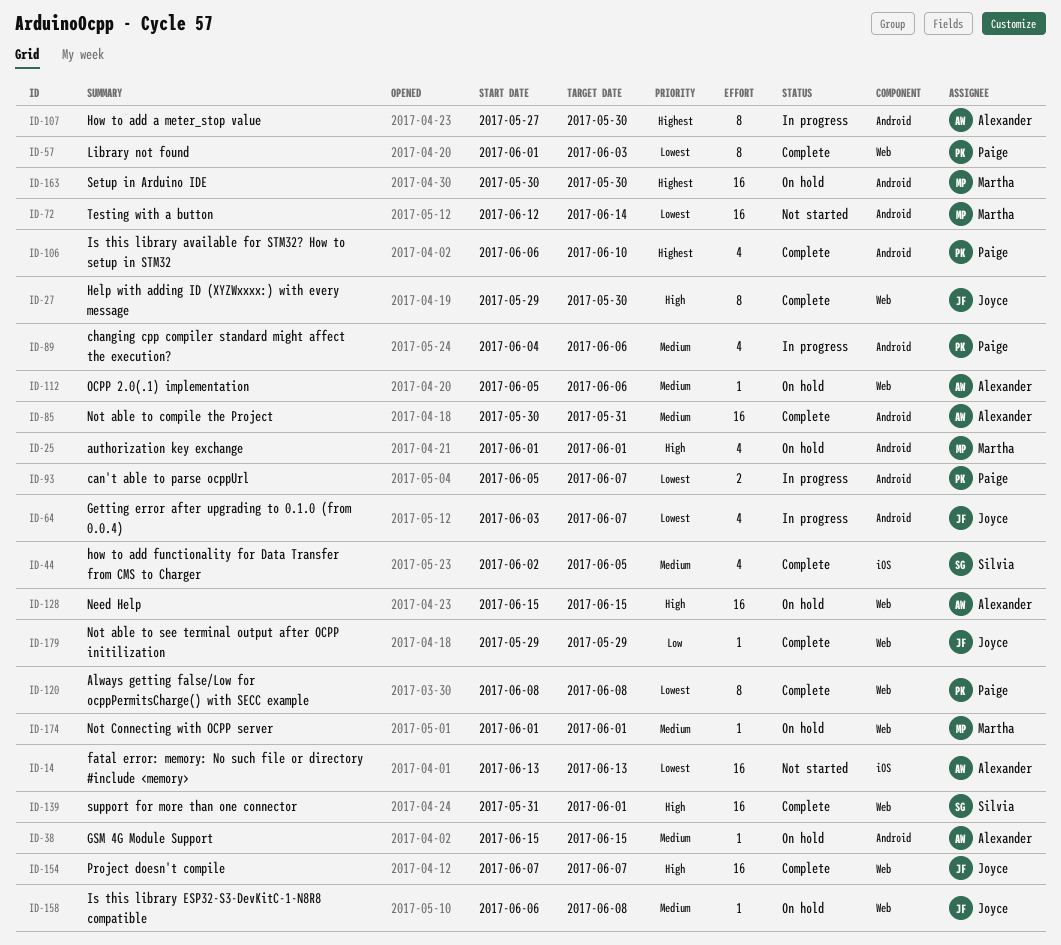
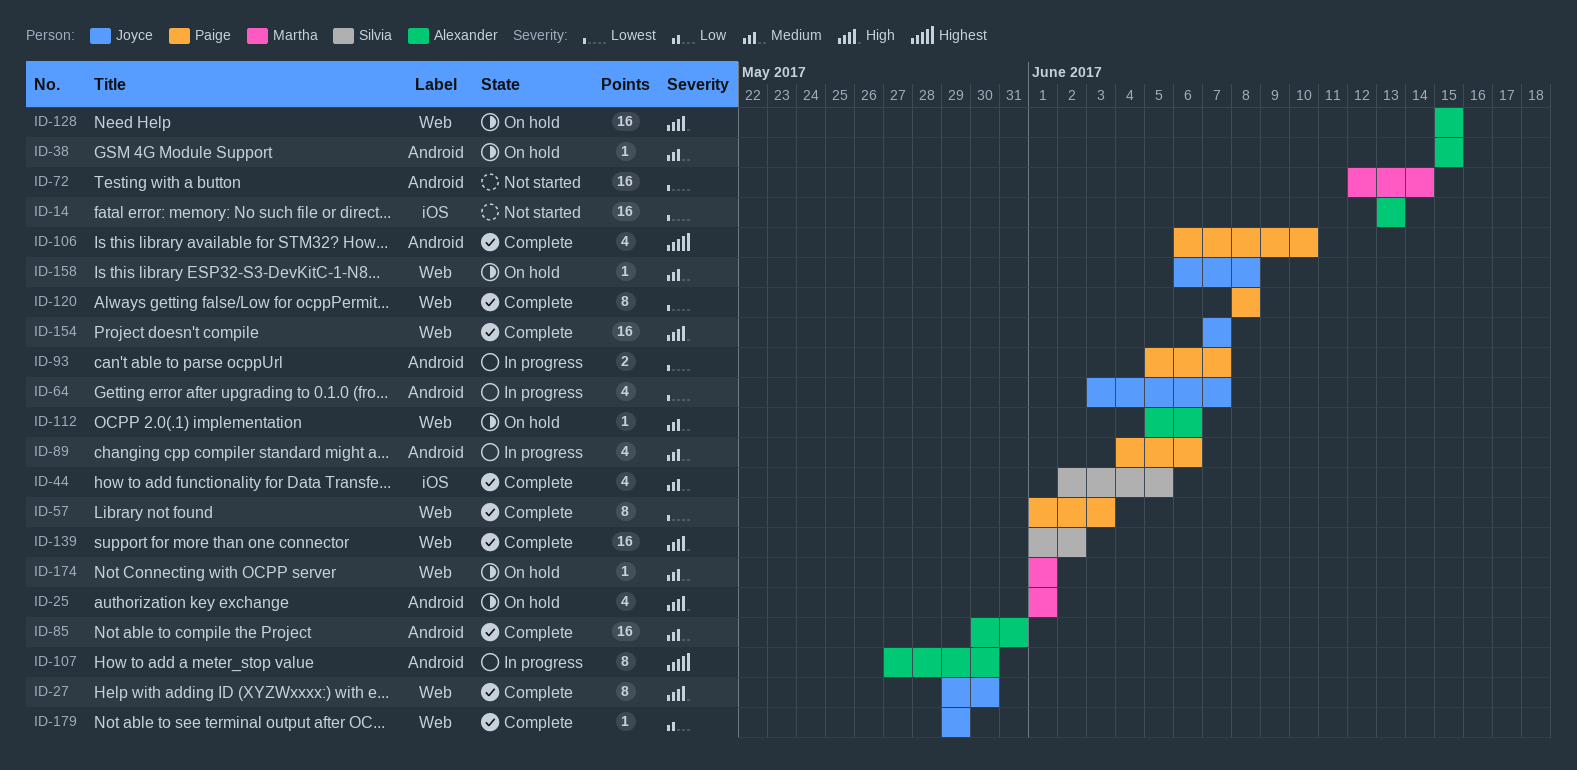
ID-139, start: May 31 -> Jun 1
ID-139, due: Jun 1 -> Jun 2
ID-163: present -> none

